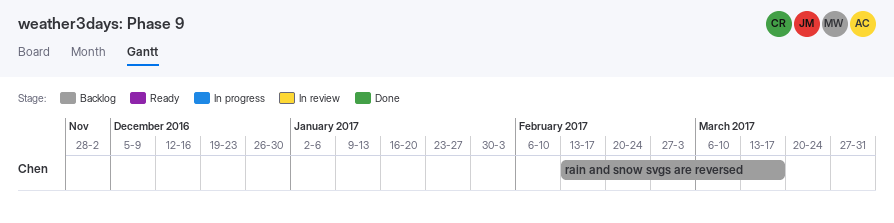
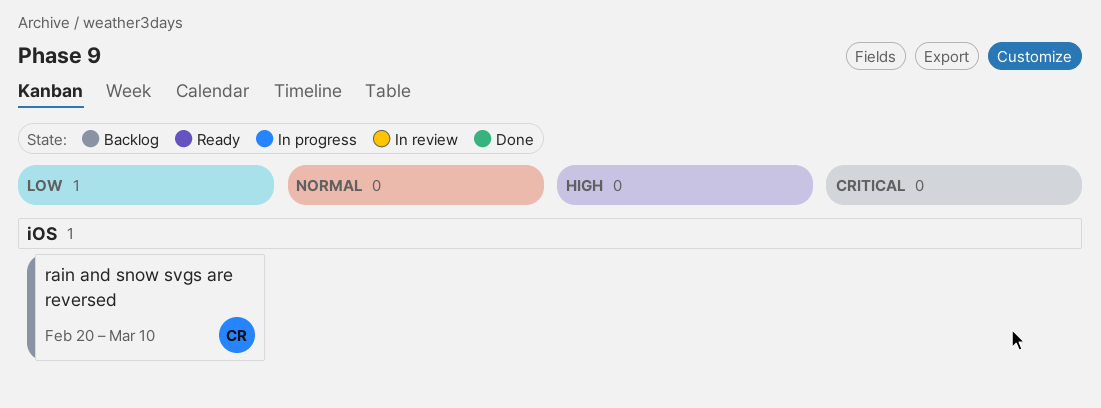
rain and snow svgs are reversed, start: Feb 13 -> Feb 20
rain and snow svgs are reversed, due: Mar 17 -> Mar 10

